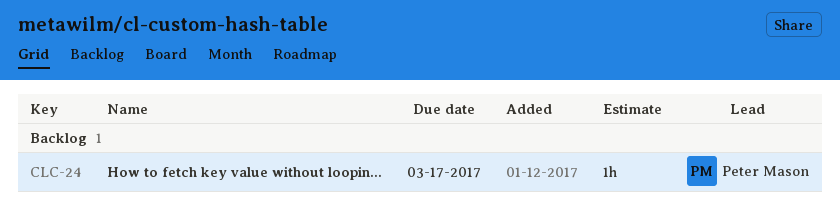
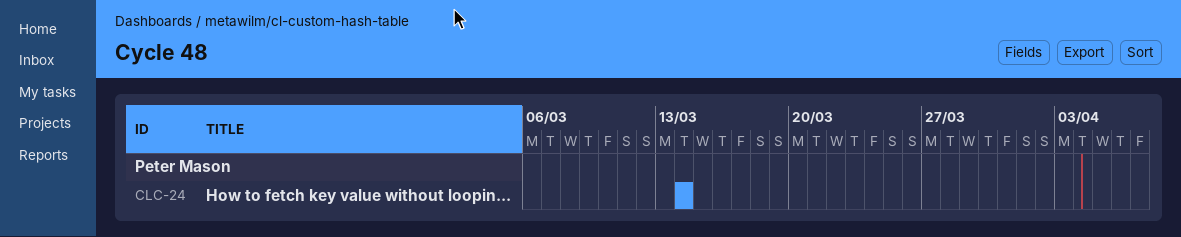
CLC-24, due: Mar 17 -> Mar 14

